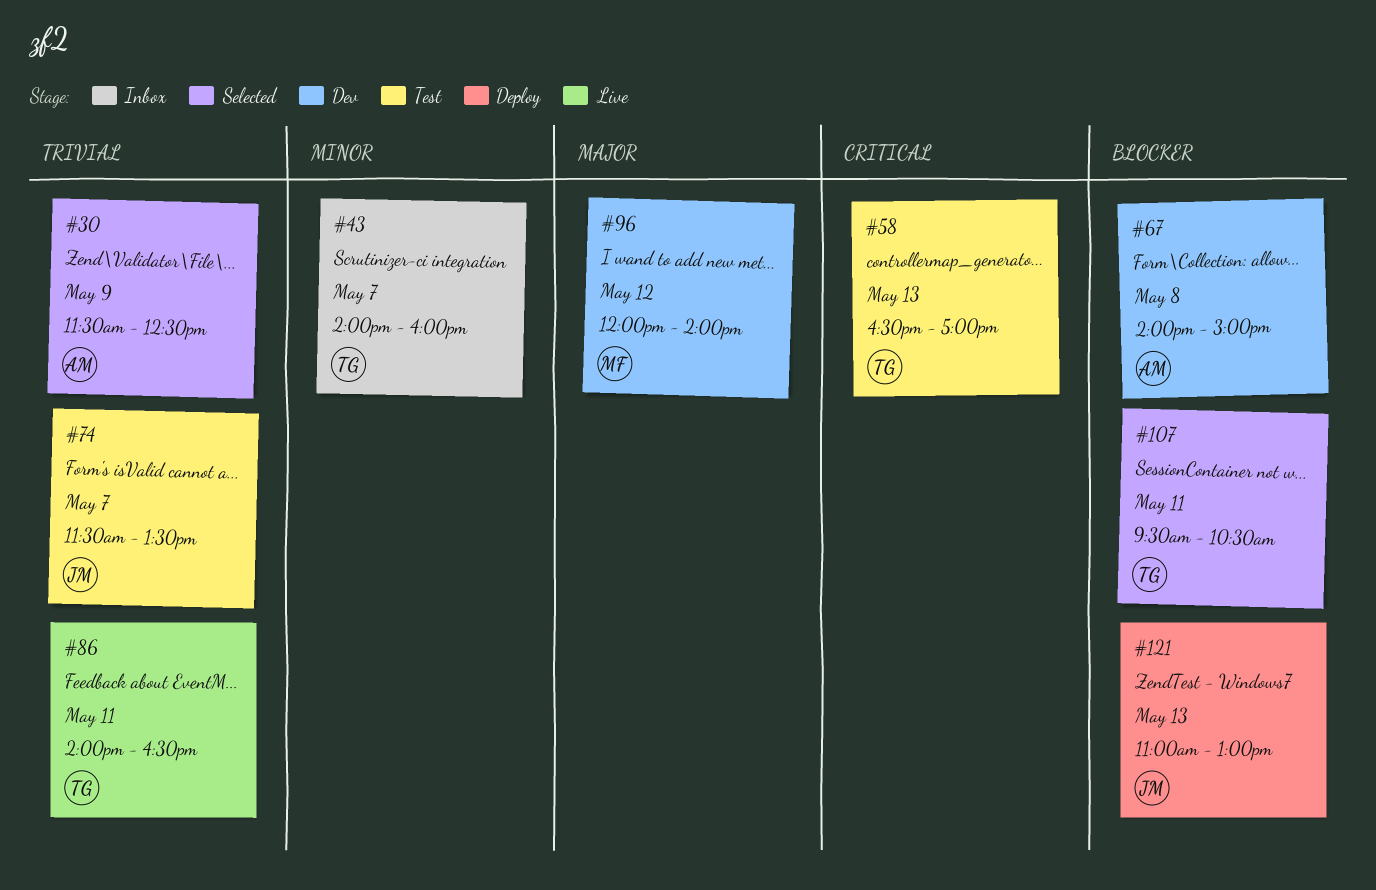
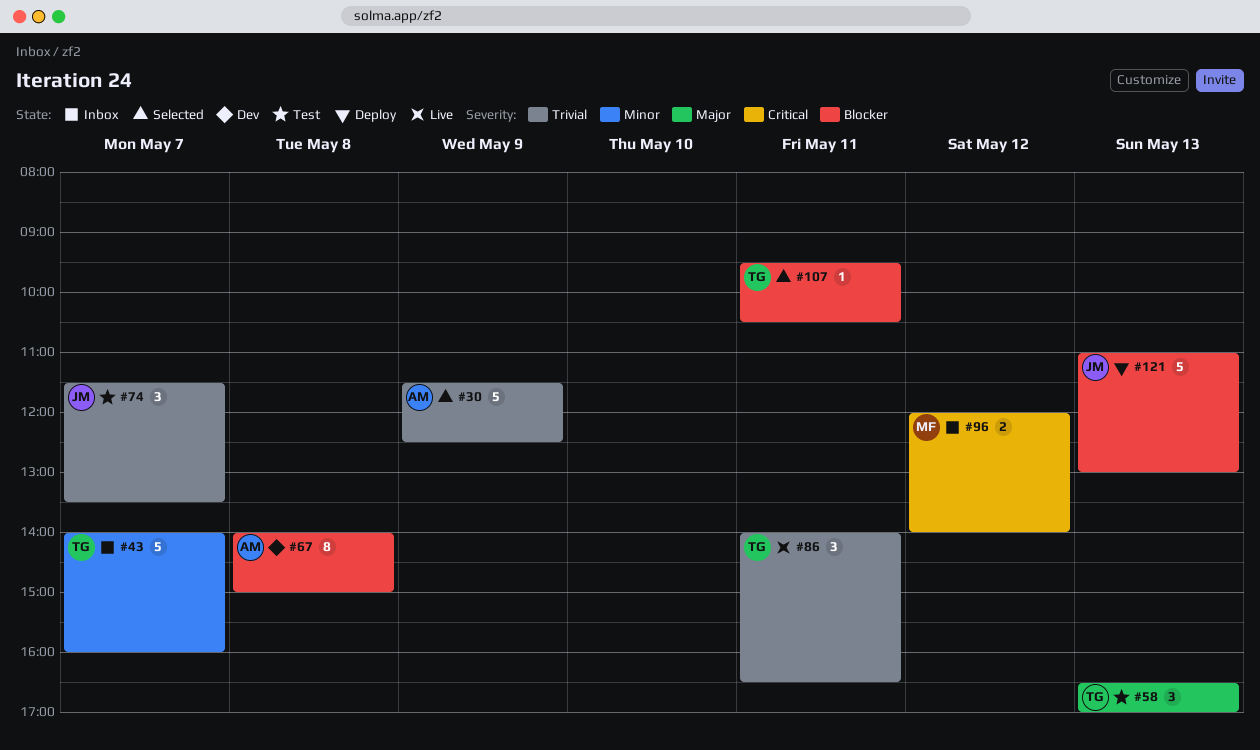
#58, priority: Critical -> Major
#96, status: Dev -> Inbox
#96, priority: Major -> Critical

